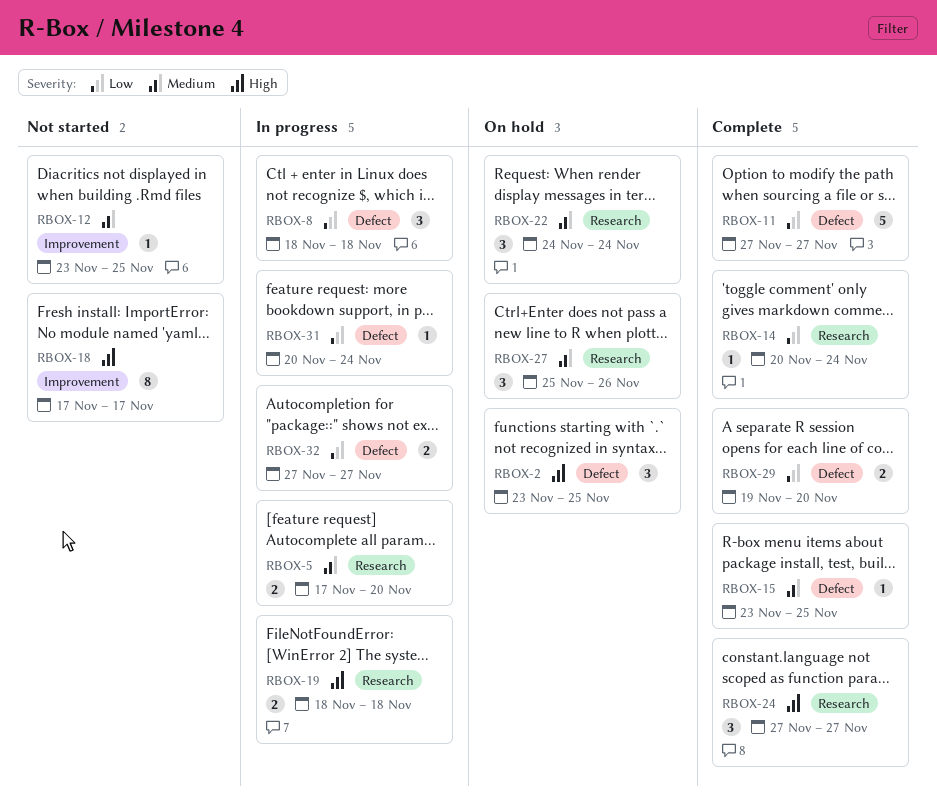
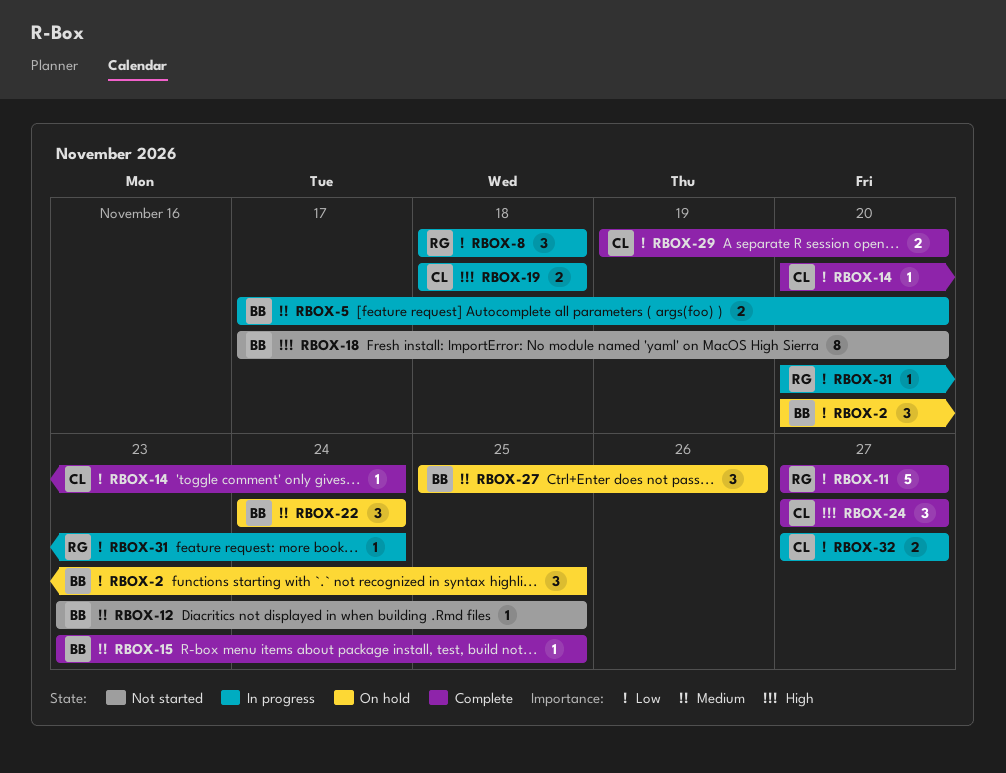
RBOX-2, priority: High -> Low
RBOX-2, start: Nov 23 -> Nov 20
RBOX-18, due: Nov 17 -> Nov 20

